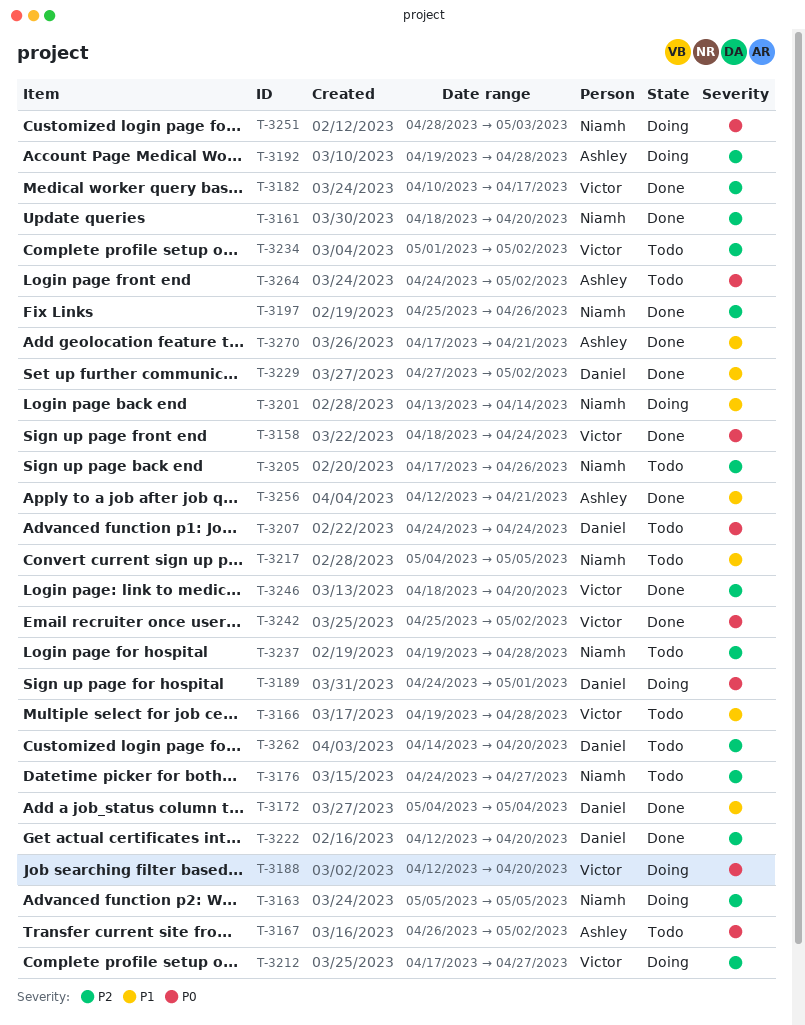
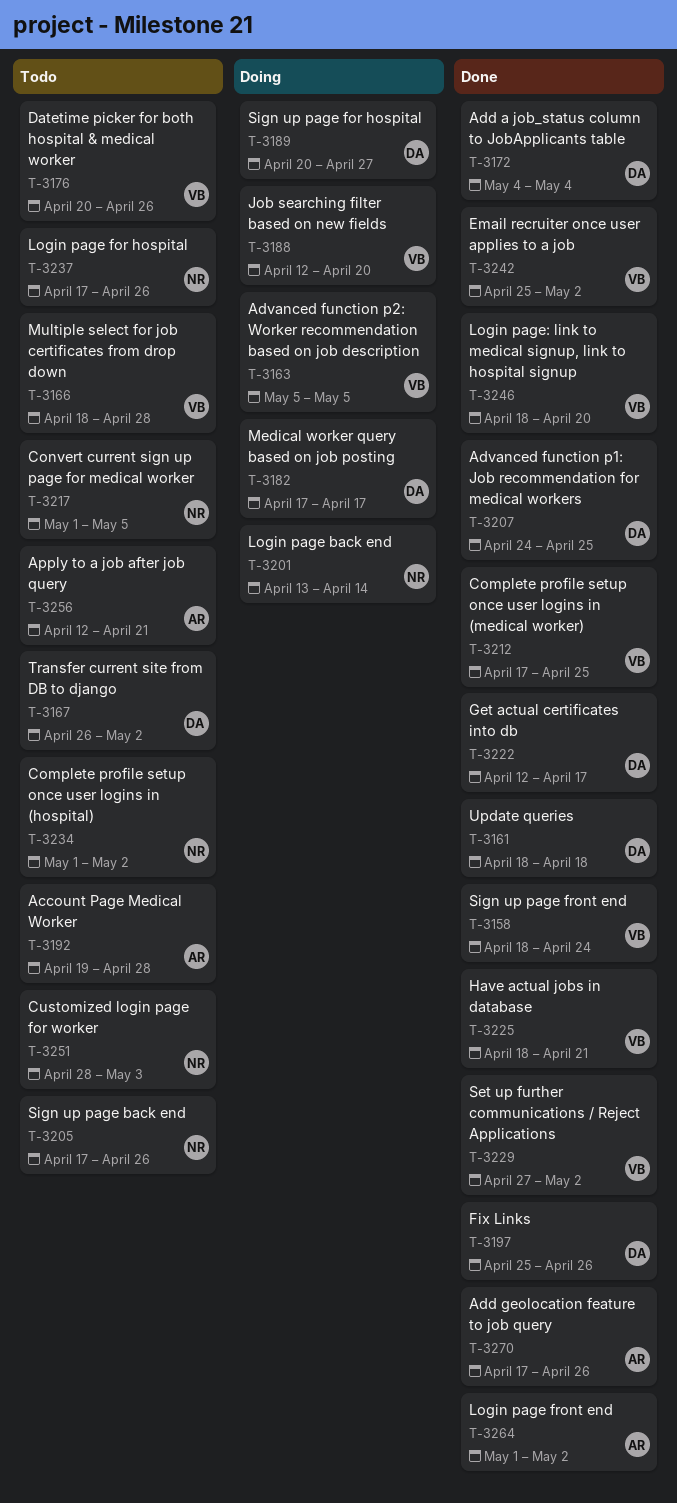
T-3161, owner: Niamh -> Daniel
T-3161, due: Apr 20 -> Apr 18
T-3163, owner: Niamh -> Victor
T-3166, start: Apr 19 -> Apr 18
T-3167, owner: Ashley -> Daniel
T-3176, owner: Niamh -> Victor
T-3176, start: Apr 24 -> Apr 20
T-3176, due: Apr 27 -> Apr 26
T-3182, status: Done -> Doing
T-3182, owner: Victor -> Daniel
T-3182, start: Apr 10 -> Apr 17
T-3189, start: Apr 24 -> Apr 20
T-3189, due: May 1 -> Apr 27
T-3192, status: Doing -> Todo
T-3197, owner: Niamh -> Daniel
T-3207, status: Todo -> Done
T-3207, due: Apr 24 -> Apr 25
T-3212, status: Doing -> Done
T-3212, due: Apr 27 -> Apr 25
T-3217, start: May 4 -> May 1
T-3222, due: Apr 20 -> Apr 17
T-3225: none -> present
T-3229, owner: Daniel -> Victor
T-3234, owner: Victor -> Niamh
T-3237, start: Apr 19 -> Apr 17
T-3237, due: Apr 28 -> Apr 26
T-3251, status: Doing -> Todo
T-3256, status: Done -> Todo
T-3262: present -> none
T-3264, status: Todo -> Done
T-3264, start: Apr 24 -> May 1
T-3270, due: Apr 21 -> Apr 26

